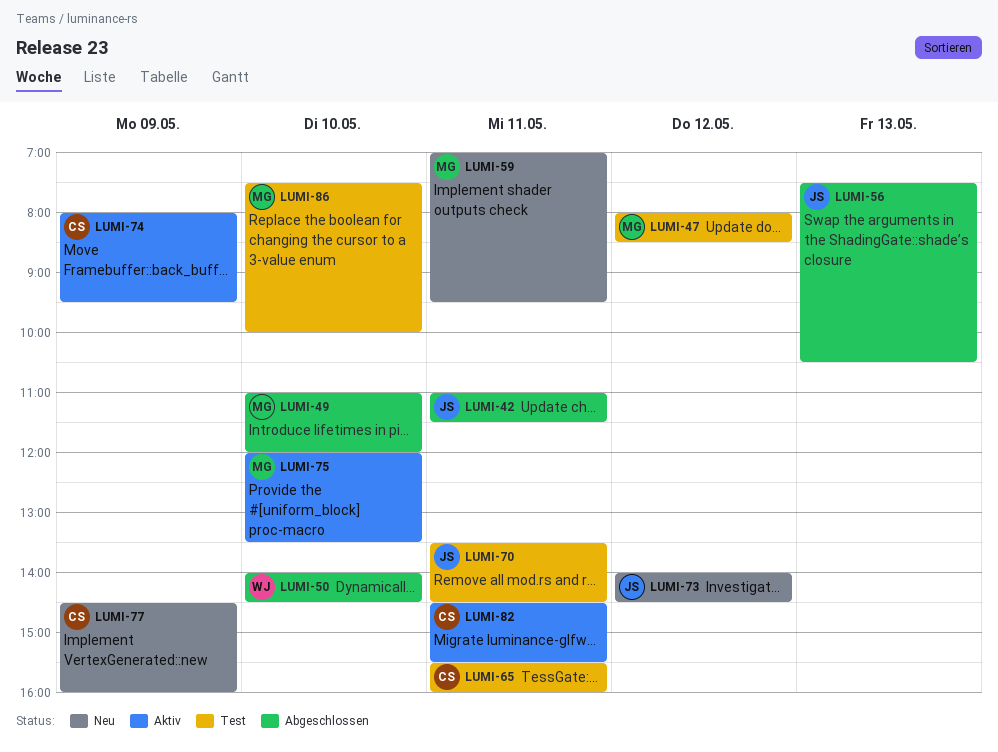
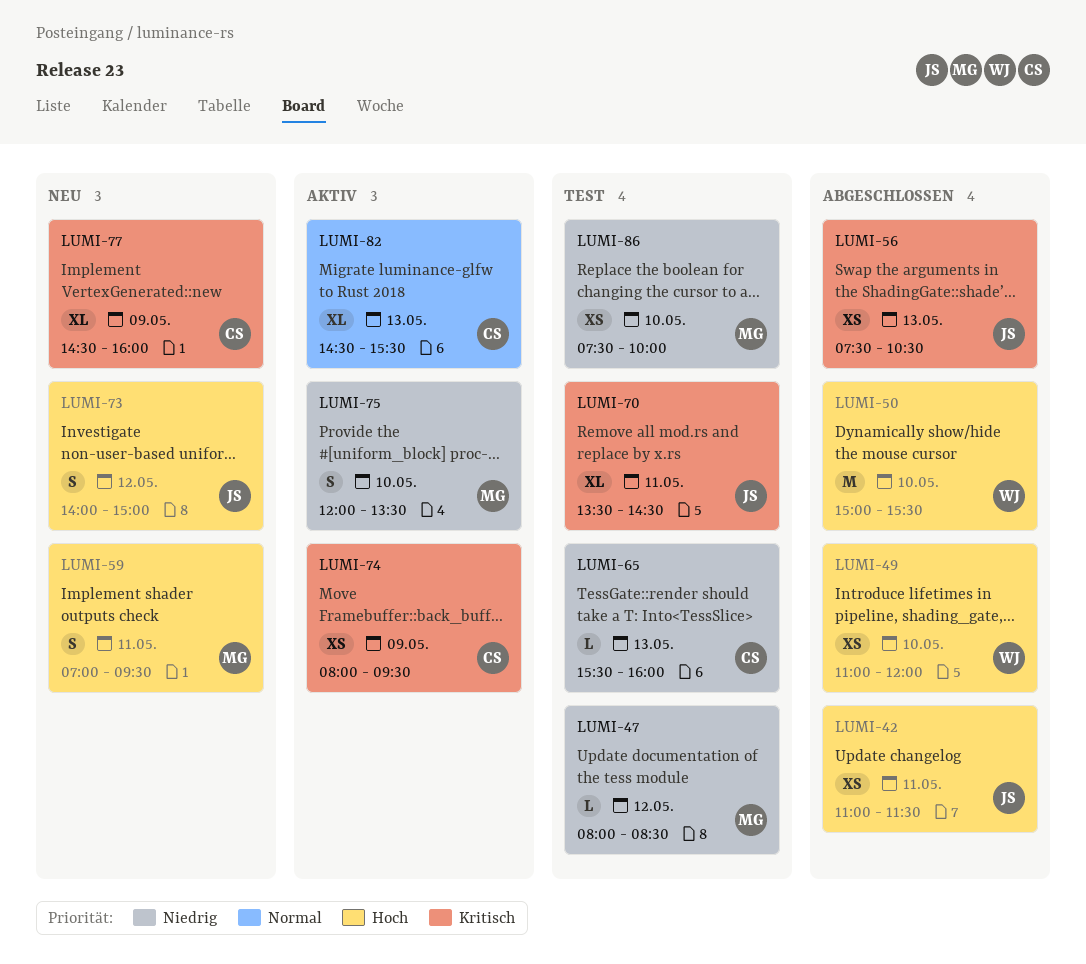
LUMI-49, owner: MG -> WJ
LUMI-50, begins: 14:00 -> 15:00
LUMI-50, ends: 14:30 -> 15:30
LUMI-65, day: May 11 -> May 13
LUMI-73, ends: 14:30 -> 15:00
LUMI-82, day: May 11 -> May 13

